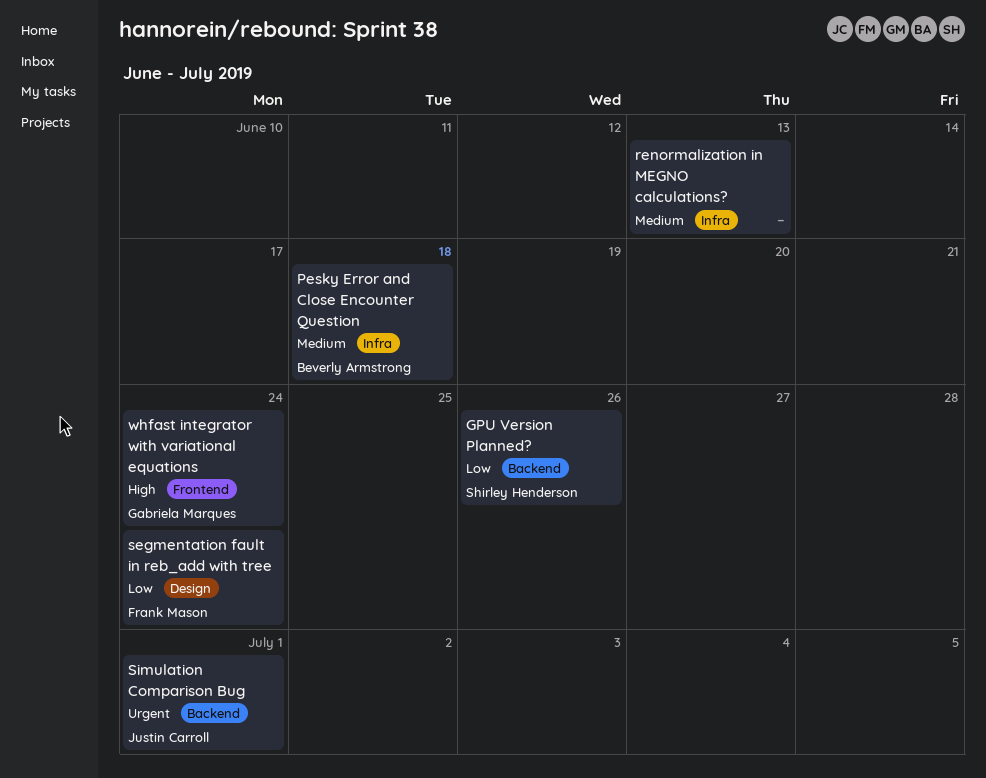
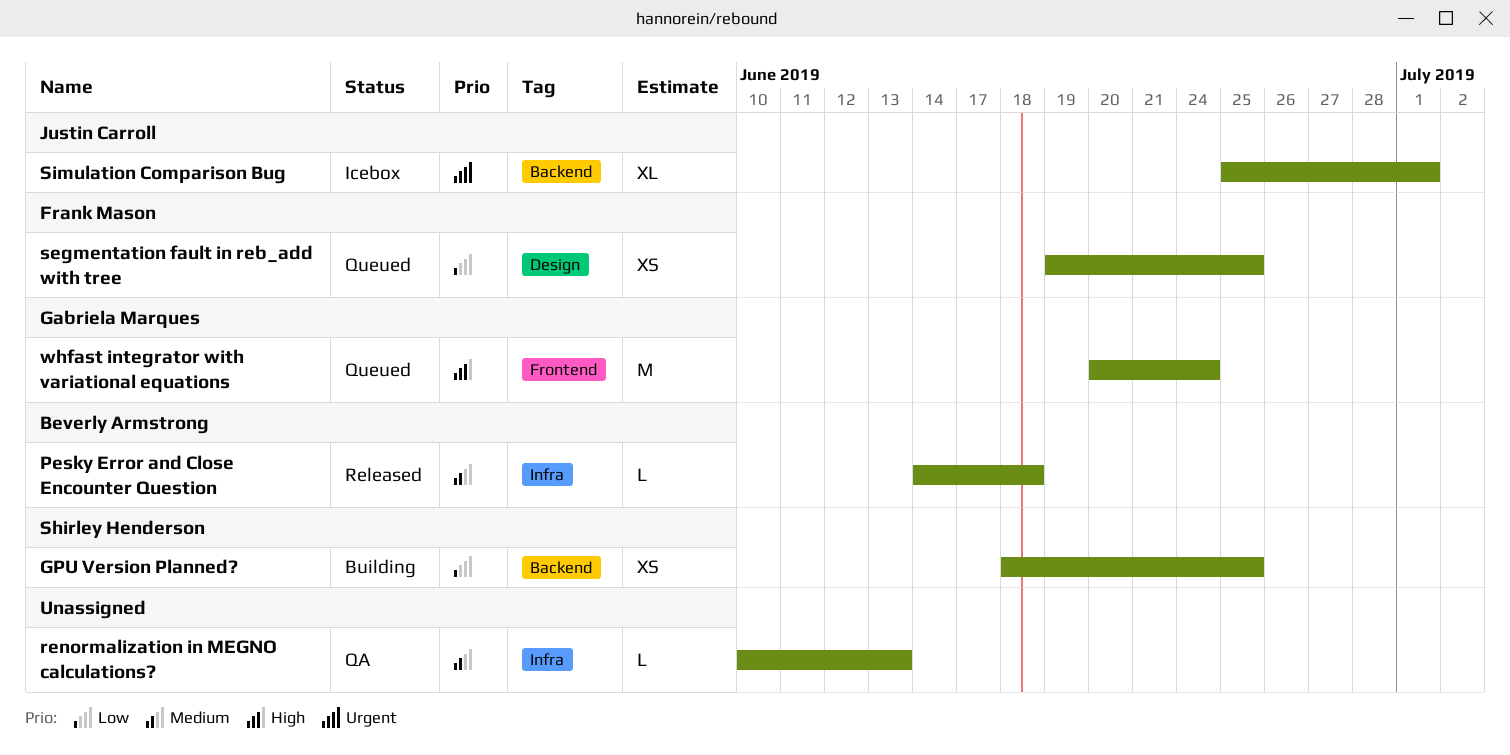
GPU Version Planned?, due: Jun 26 -> Jun 25
segmentation fault in reb_add with tree, due: Jun 24 -> Jun 25

